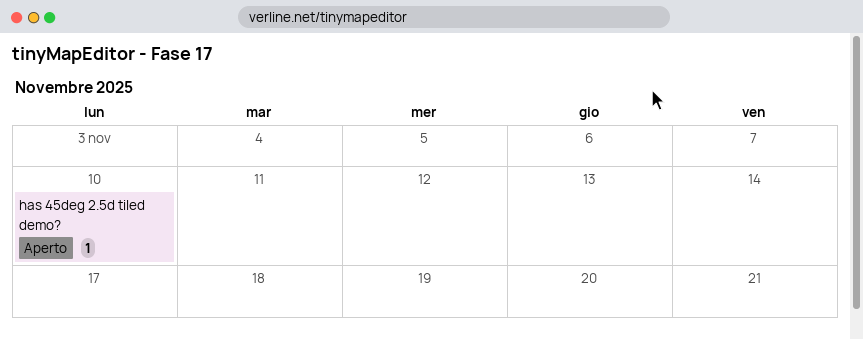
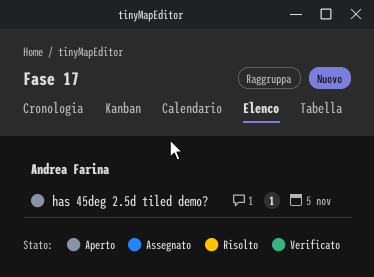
has 45deg 2.5d tiled demo?, due: Nov 10 -> Nov 5

